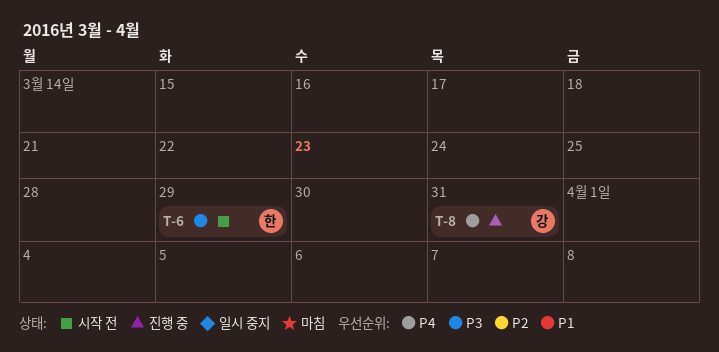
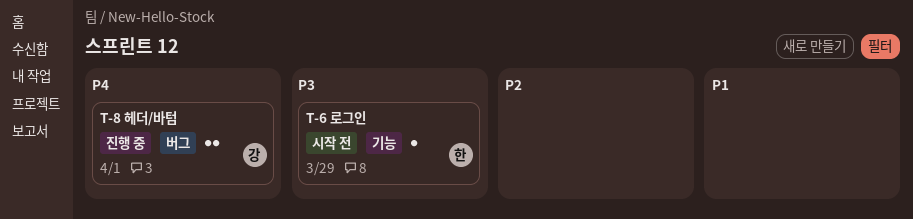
T-8, due: Mar 31 -> Apr 1

